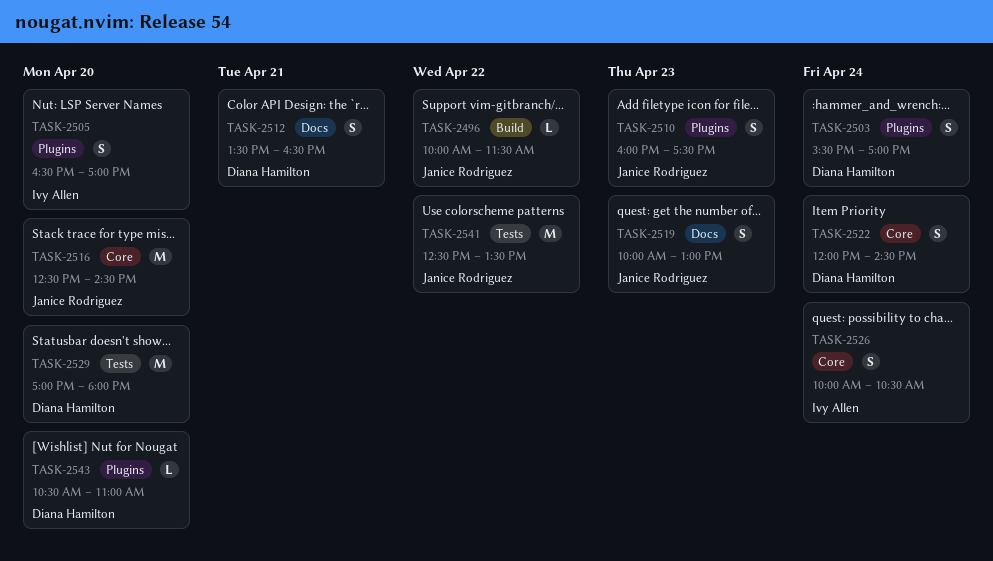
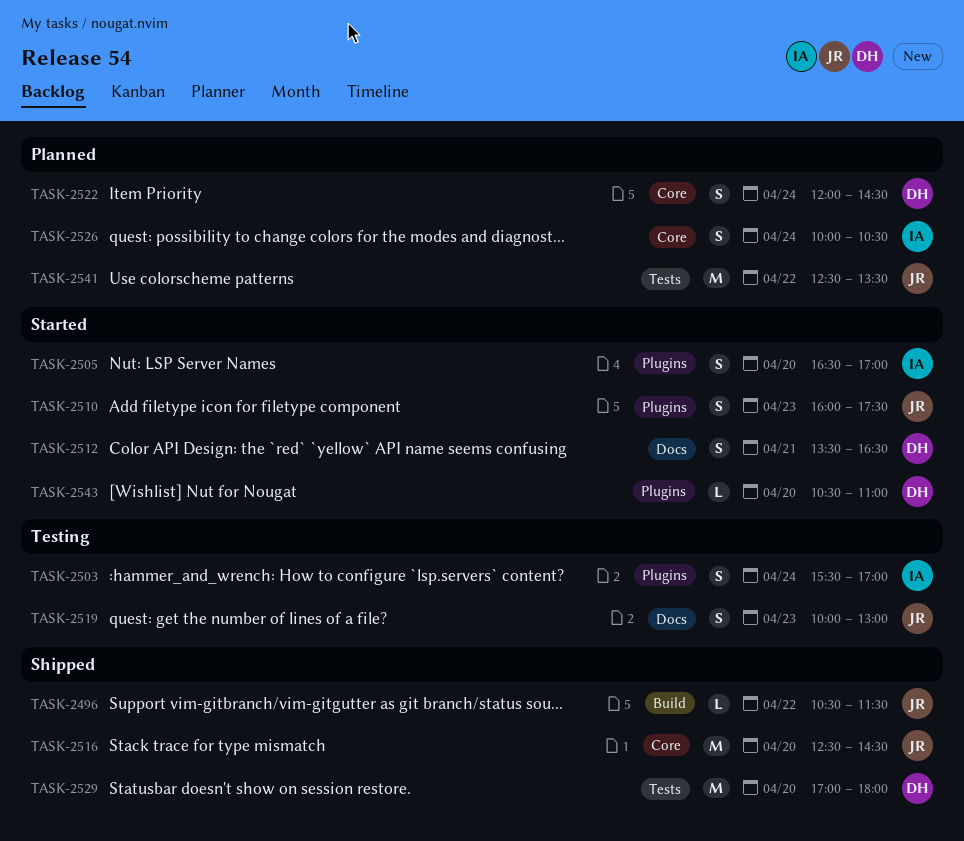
TASK-2496, begins: 10:00 -> 10:30
TASK-2503, owner: Diana Hamilton -> Ivy Allen

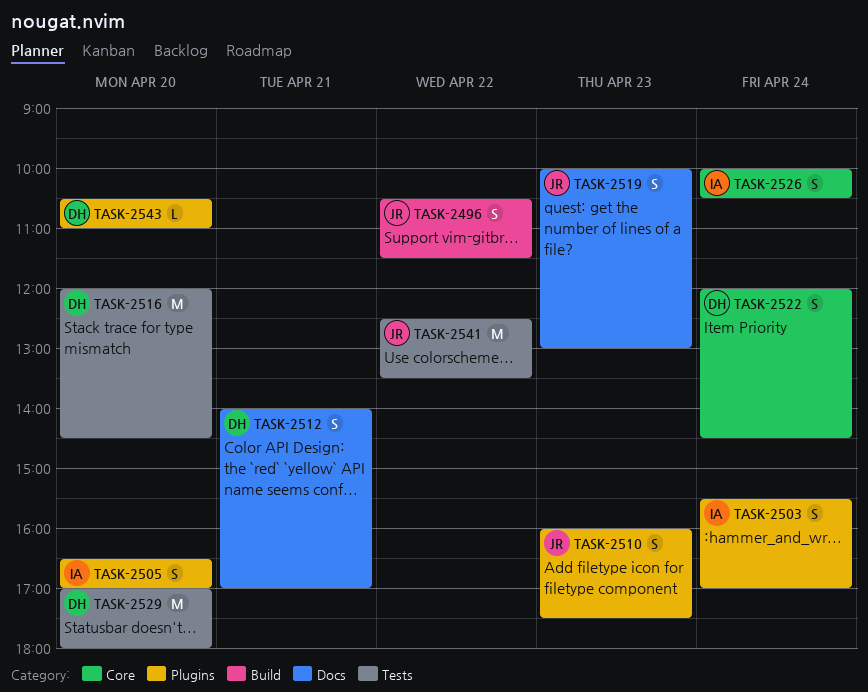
TASK-2496, estimate: L -> S
TASK-2512, begins: 13:30 -> 14:00
TASK-2512, ends: 16:30 -> 17:00
TASK-2516, owner: JR -> DH
TASK-2516, label: Core -> Tests
TASK-2516, begins: 12:30 -> 12:00

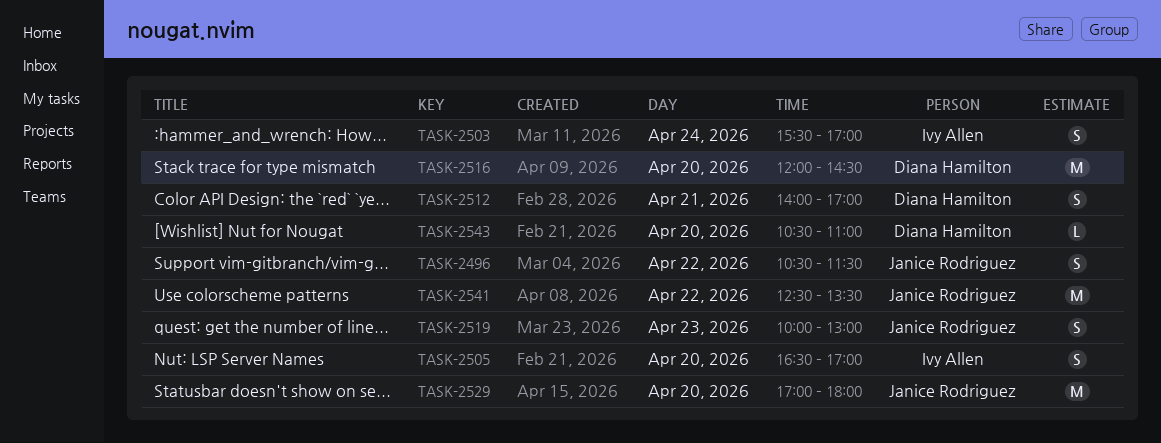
TASK-2510: present -> none
TASK-2522: present -> none
TASK-2526: present -> none
TASK-2529, owner: Diana Hamilton -> Janice Rodriguez

